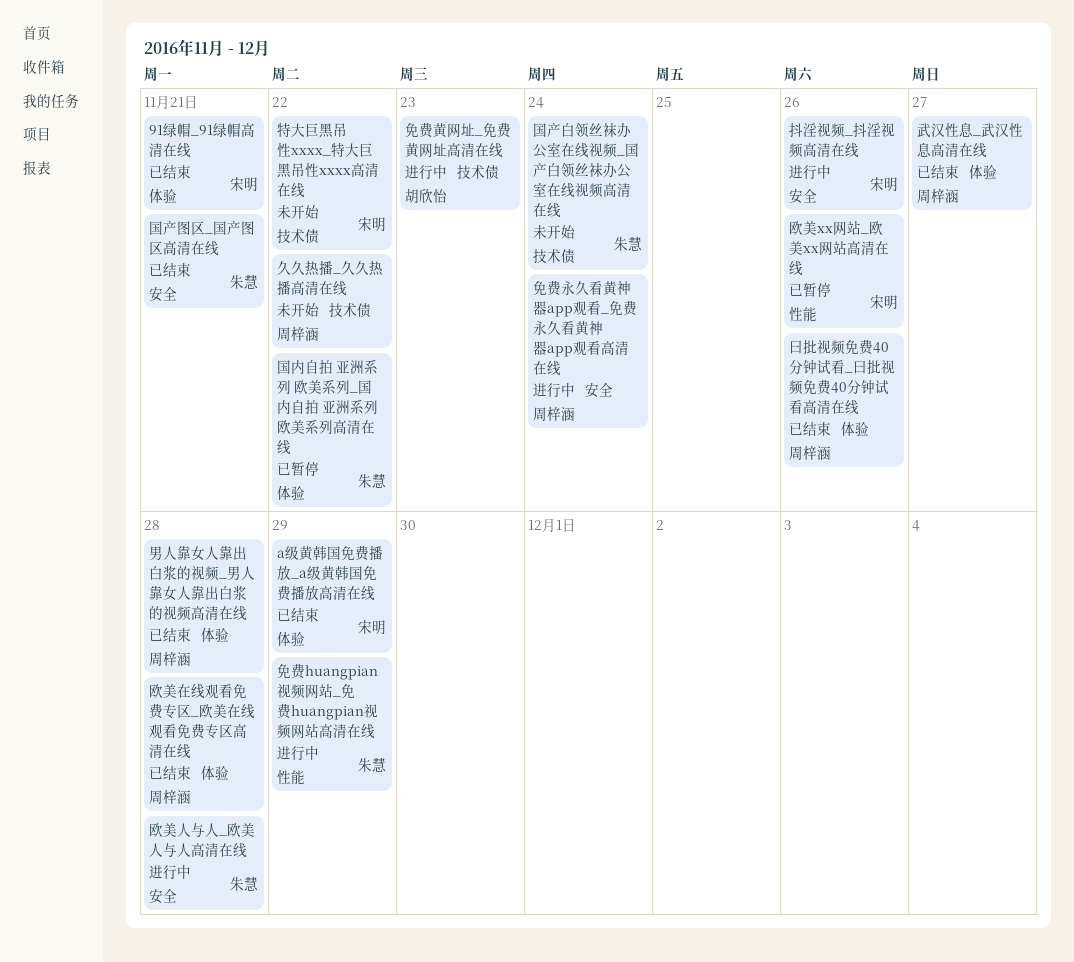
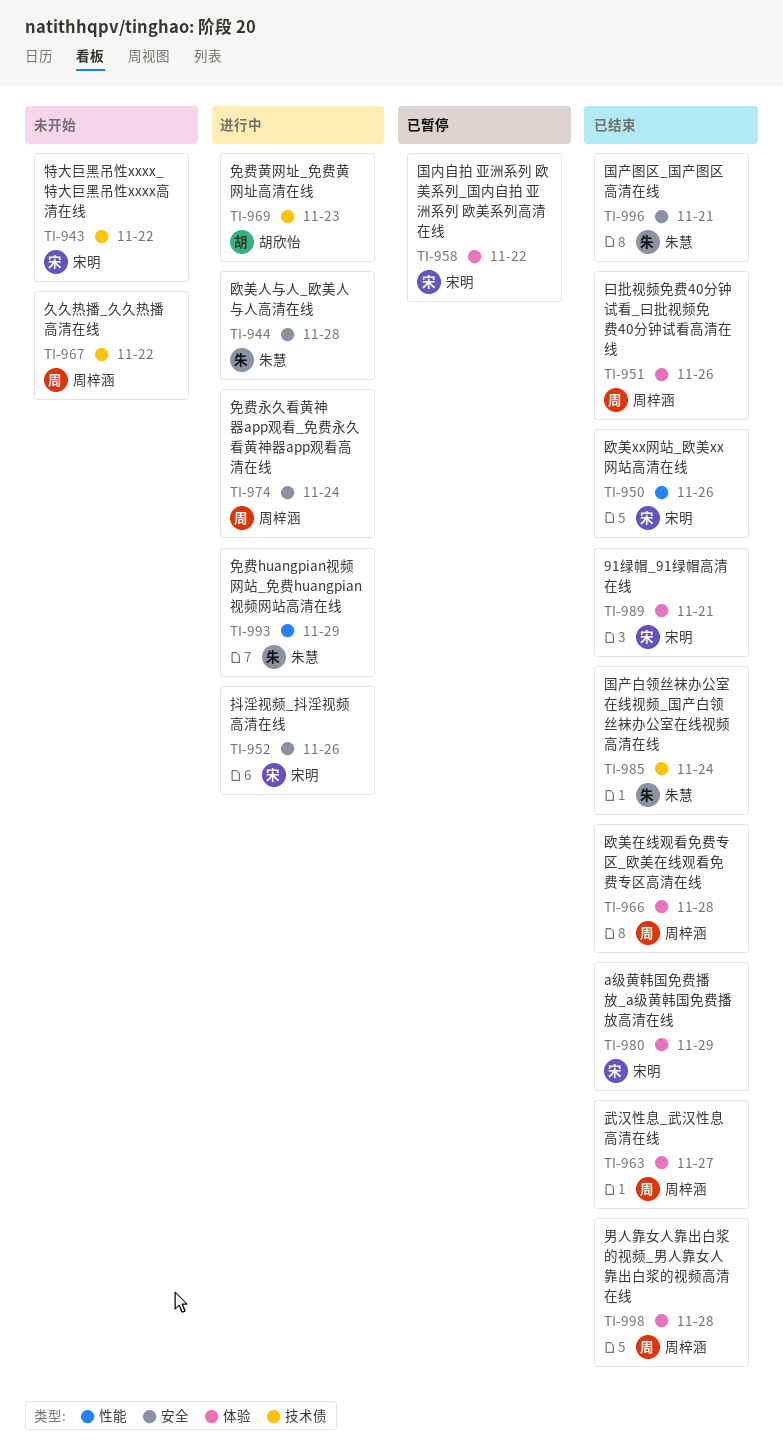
国产白领丝袜办公室在线视频_国产白领丝袜办公室在线视频高清在线, status: 未开始 -> 已结束
国内自拍 亚洲系列 欧美系列_国内自拍 亚洲系列 欧美系列高清在线, owner: 朱慧 -> 宋明
欧美xx网站_欧美xx网站高清在线, status: 已暂停 -> 已结束

